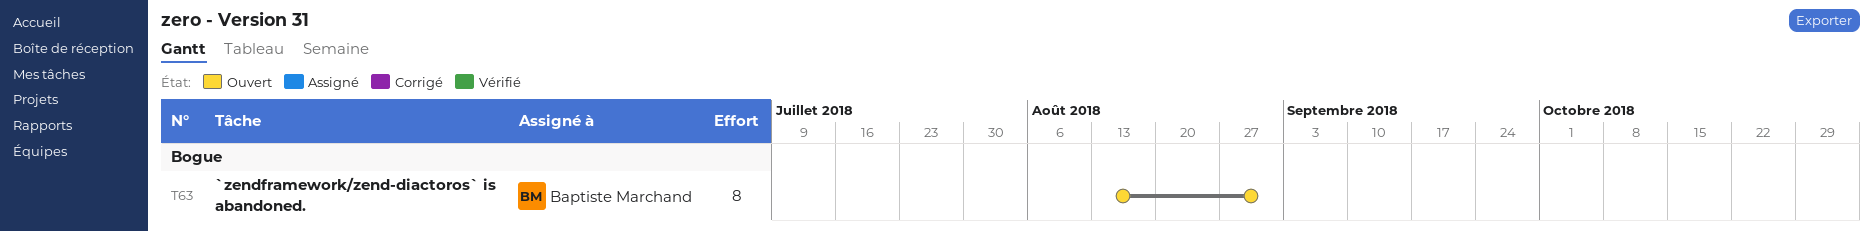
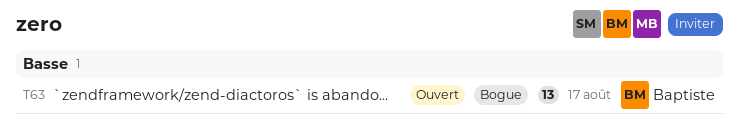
T63, estimate: 8 -> 13
T63, due: Aug 31 -> Aug 17

